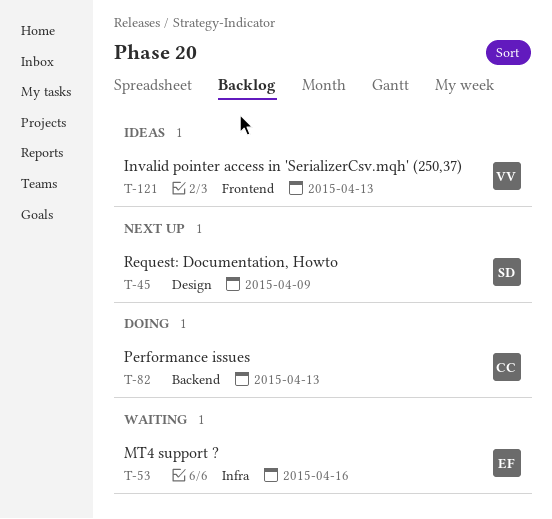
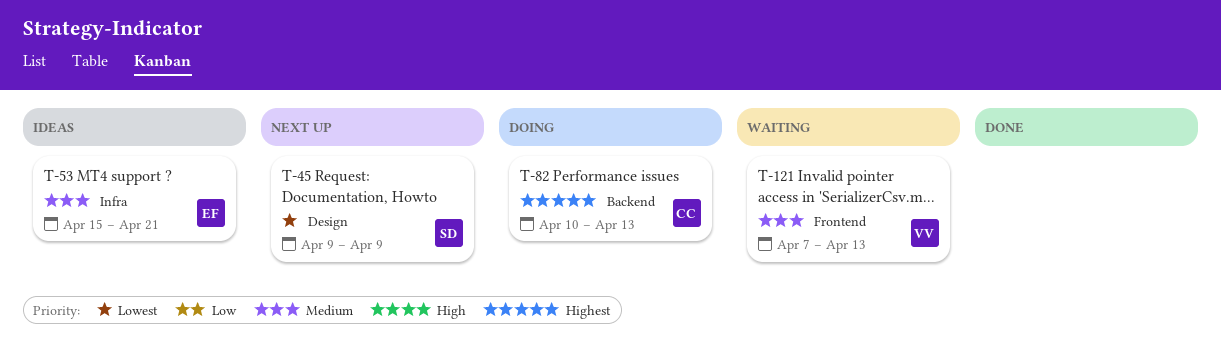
T-53, status: Waiting -> Ideas
T-53, due: Apr 16 -> Apr 21
T-121, status: Ideas -> Waiting

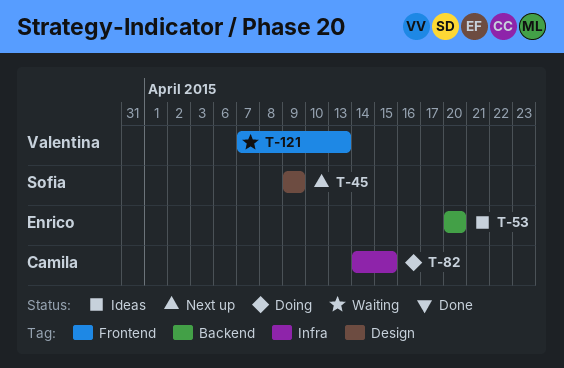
T-53, label: Infra -> Backend
T-53, start: Apr 15 -> Apr 20
T-53, due: Apr 21 -> Apr 20
T-82, label: Backend -> Infra
T-82, start: Apr 10 -> Apr 14
T-82, due: Apr 13 -> Apr 15

